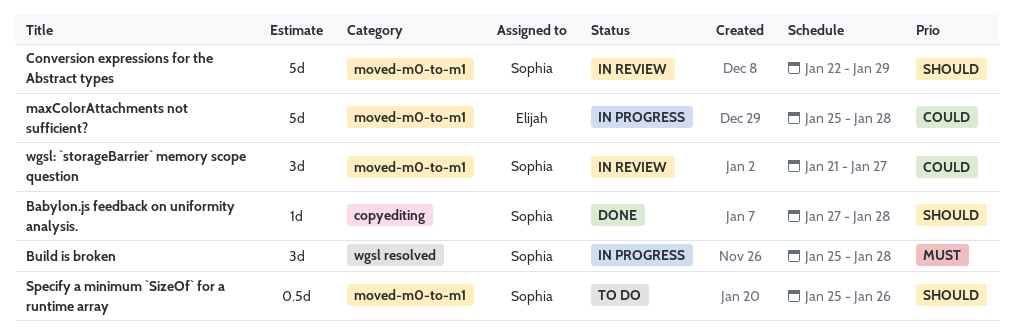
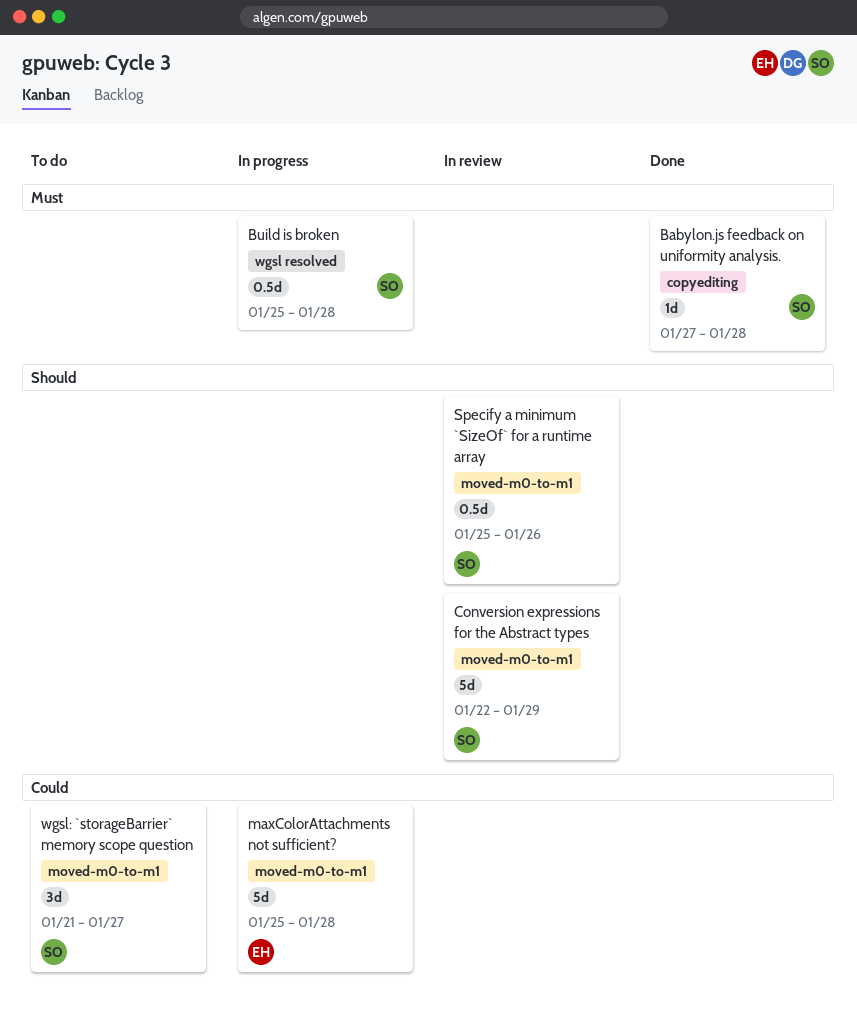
Babylon.js feedback on uniformity analysis., priority: Should -> Must
Build is broken, estimate: 3d -> 0.5d
Specify a minimum `SizeOf` for a runtime array, status: To do -> In review
wgsl: `storageBarrier` memory scope question, status: In review -> To do

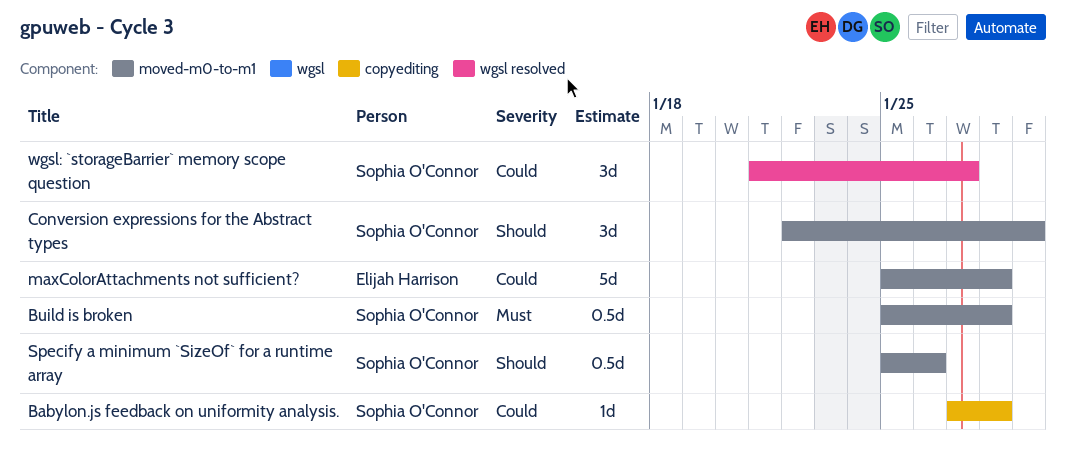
Babylon.js feedback on uniformity analysis., priority: Must -> Could
Build is broken, label: wgsl resolved -> moved-m0-to-m1
Conversion expressions for the Abstract types, estimate: 5d -> 3d
wgsl: `storageBarrier` memory scope question, label: moved-m0-to-m1 -> wgsl resolved

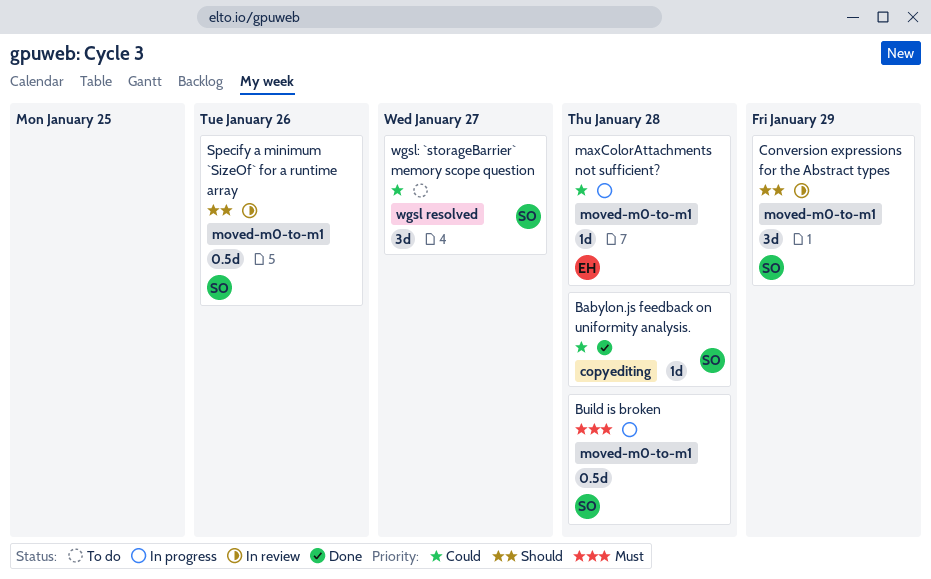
maxColorAttachments not sufficient?, estimate: 5d -> 1d

